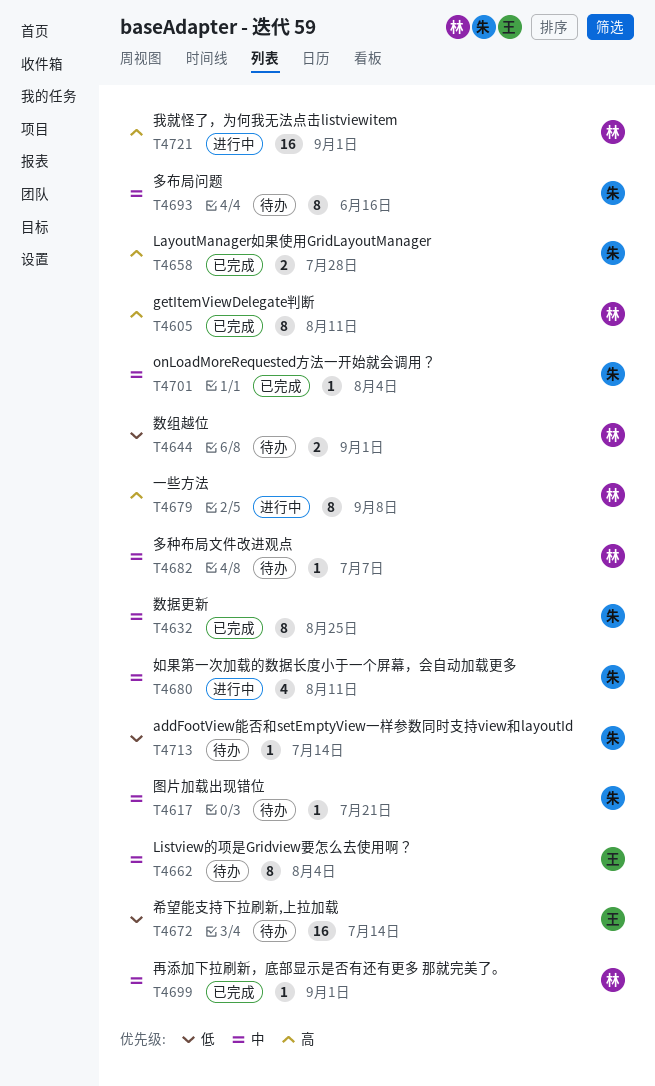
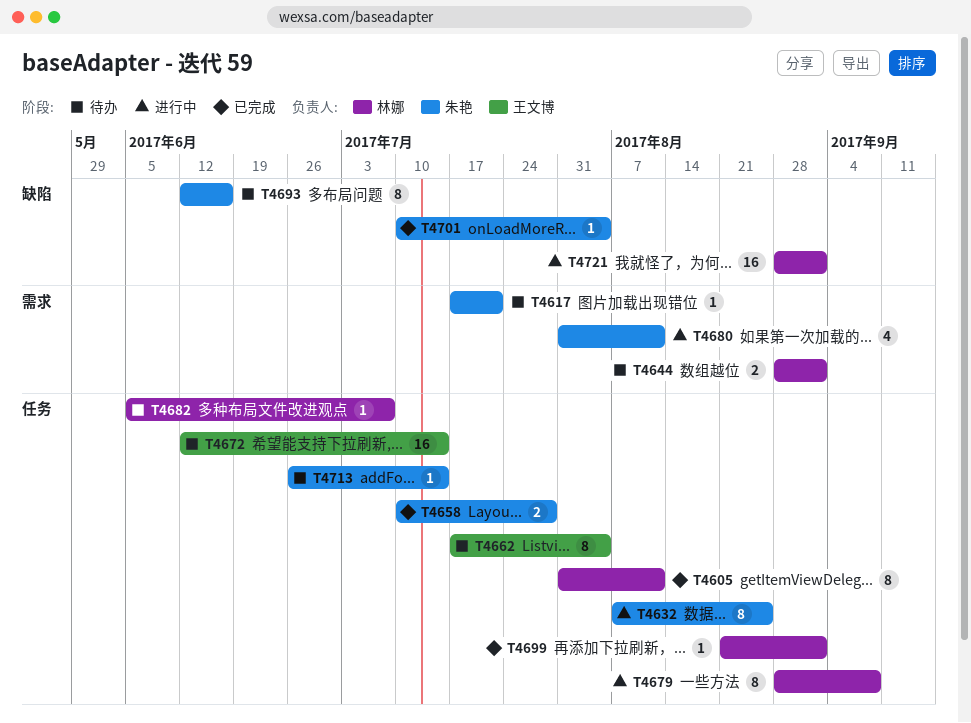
T4632, status: 已完成 -> 进行中

